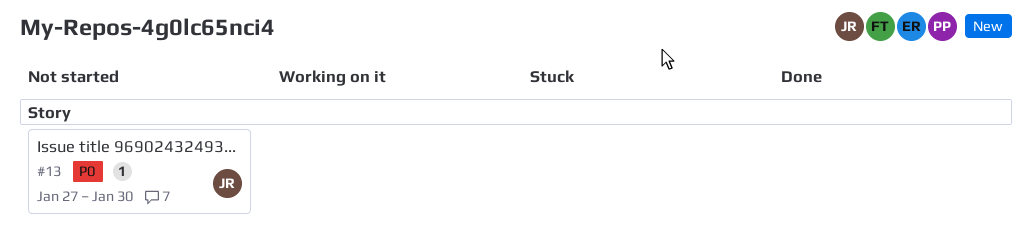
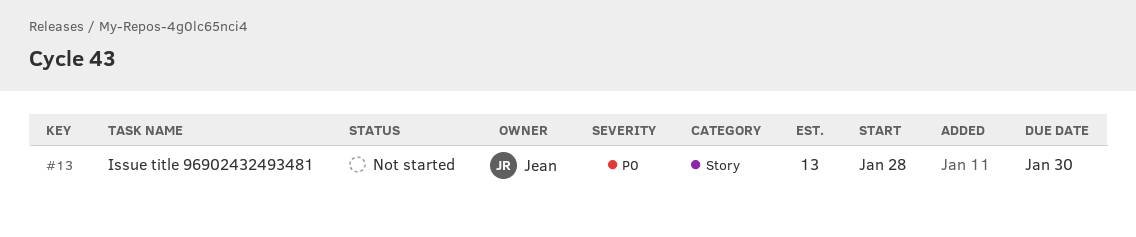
#13, estimate: 1 -> 13
#13, start: Jan 27 -> Jan 28

